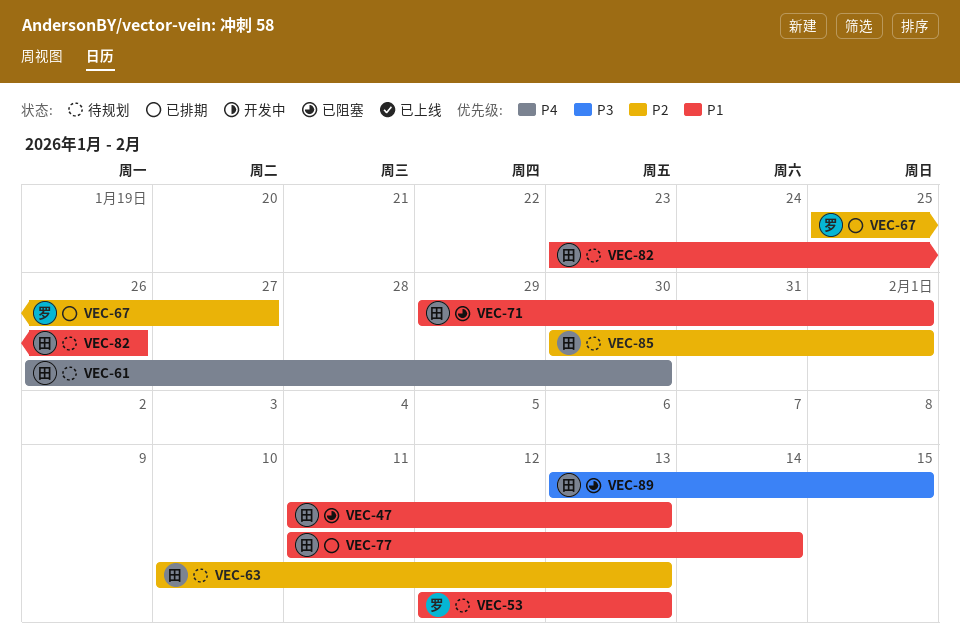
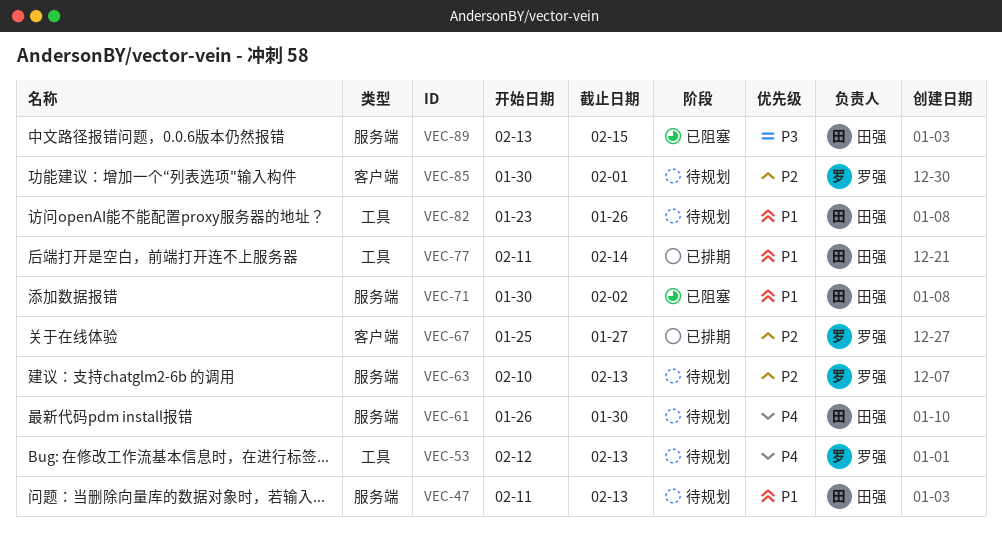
VEC-47, status: 已阻塞 -> 待规划
VEC-53, priority: P1 -> P4
VEC-63, owner: 田强 -> 罗强
VEC-71, start: Jan 29 -> Jan 30
VEC-71, due: Feb 1 -> Feb 2
VEC-85, owner: 田强 -> 罗强

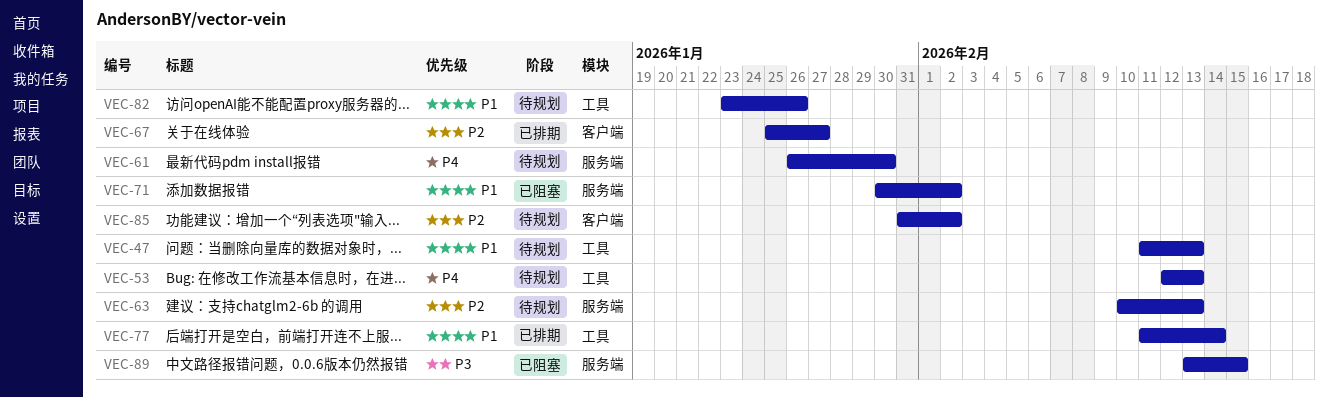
VEC-47, label: 服务端 -> 工具
VEC-85, start: Jan 30 -> Jan 31
VEC-85, due: Feb 1 -> Feb 2

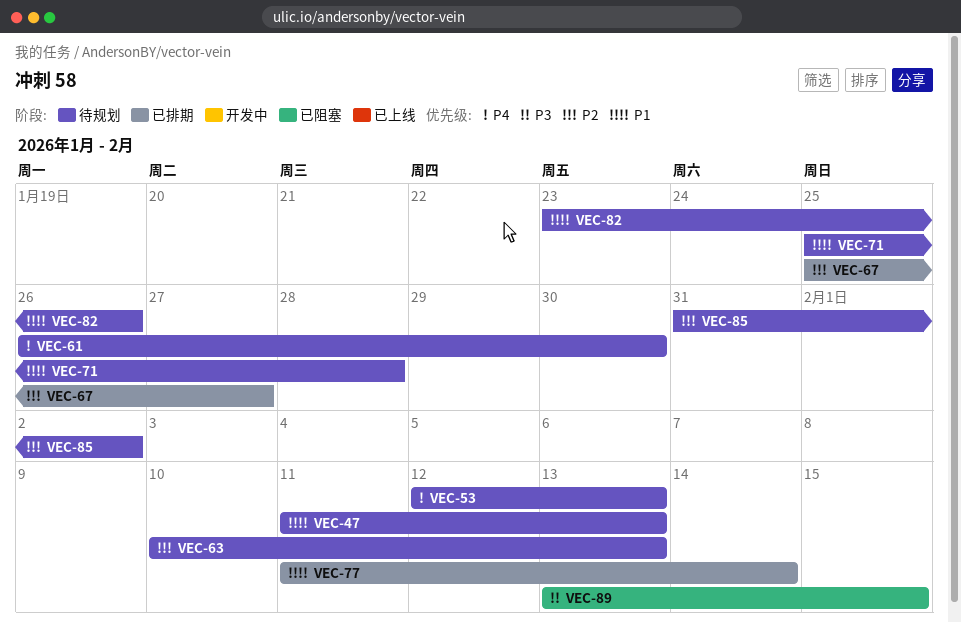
VEC-71, status: 已阻塞 -> 待规划
VEC-71, start: Jan 30 -> Jan 25
VEC-71, due: Feb 2 -> Jan 28

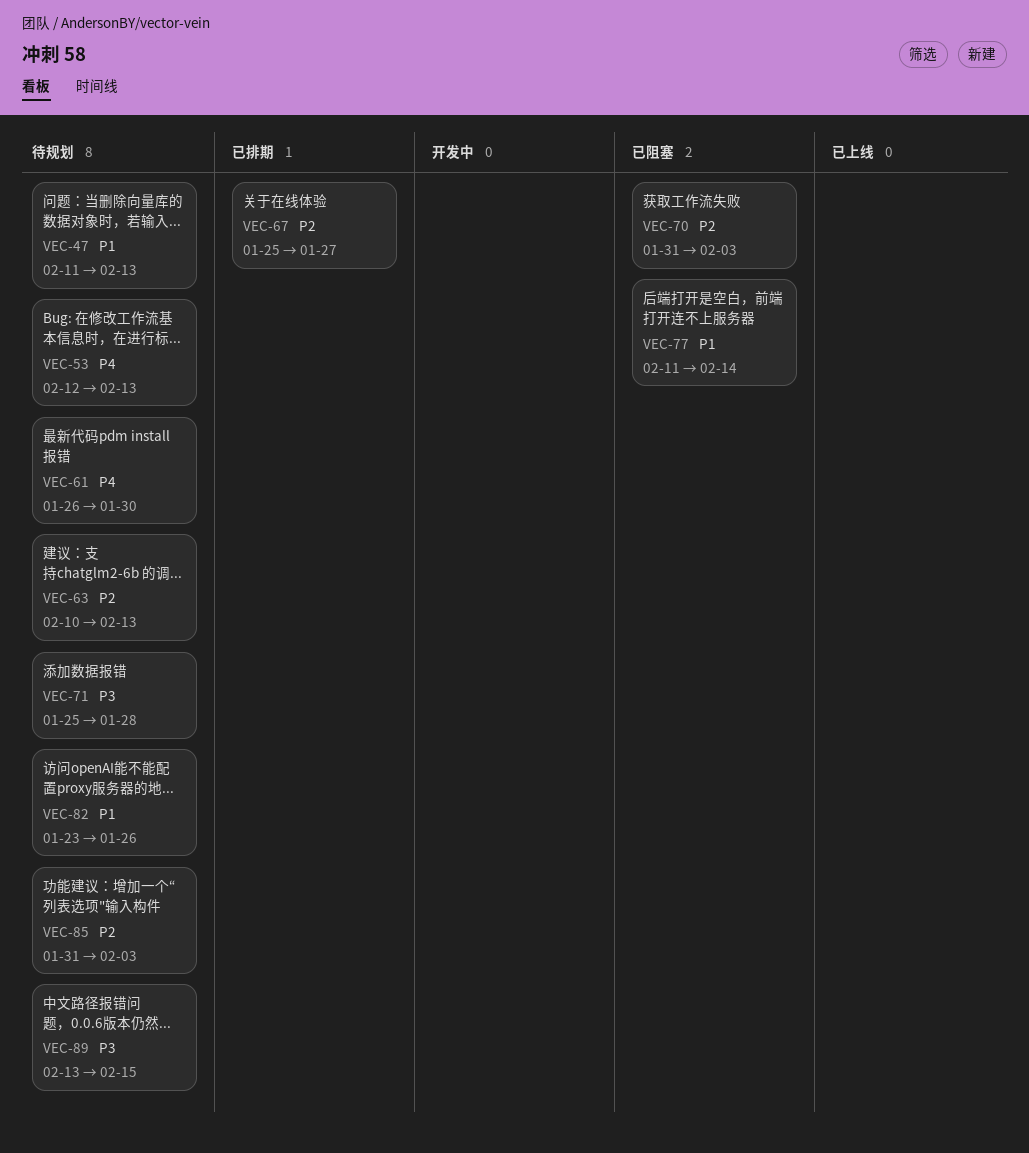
VEC-70: none -> present
VEC-71, priority: P1 -> P3
VEC-77, status: 已排期 -> 已阻塞
VEC-85, due: Feb 2 -> Feb 3
VEC-89, status: 已阻塞 -> 待规划

